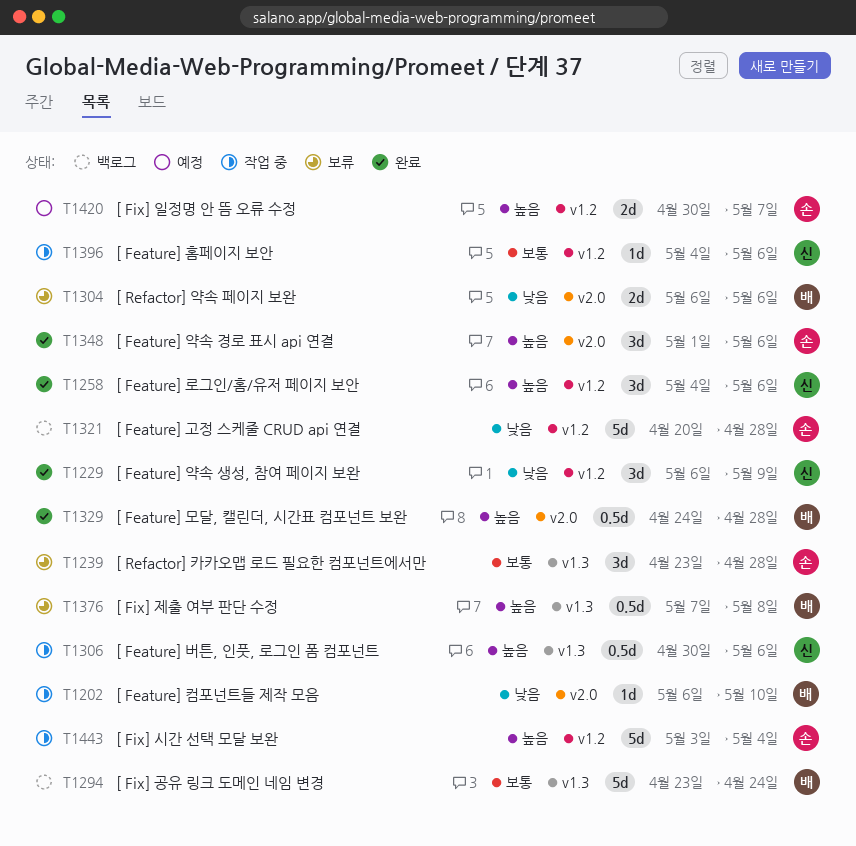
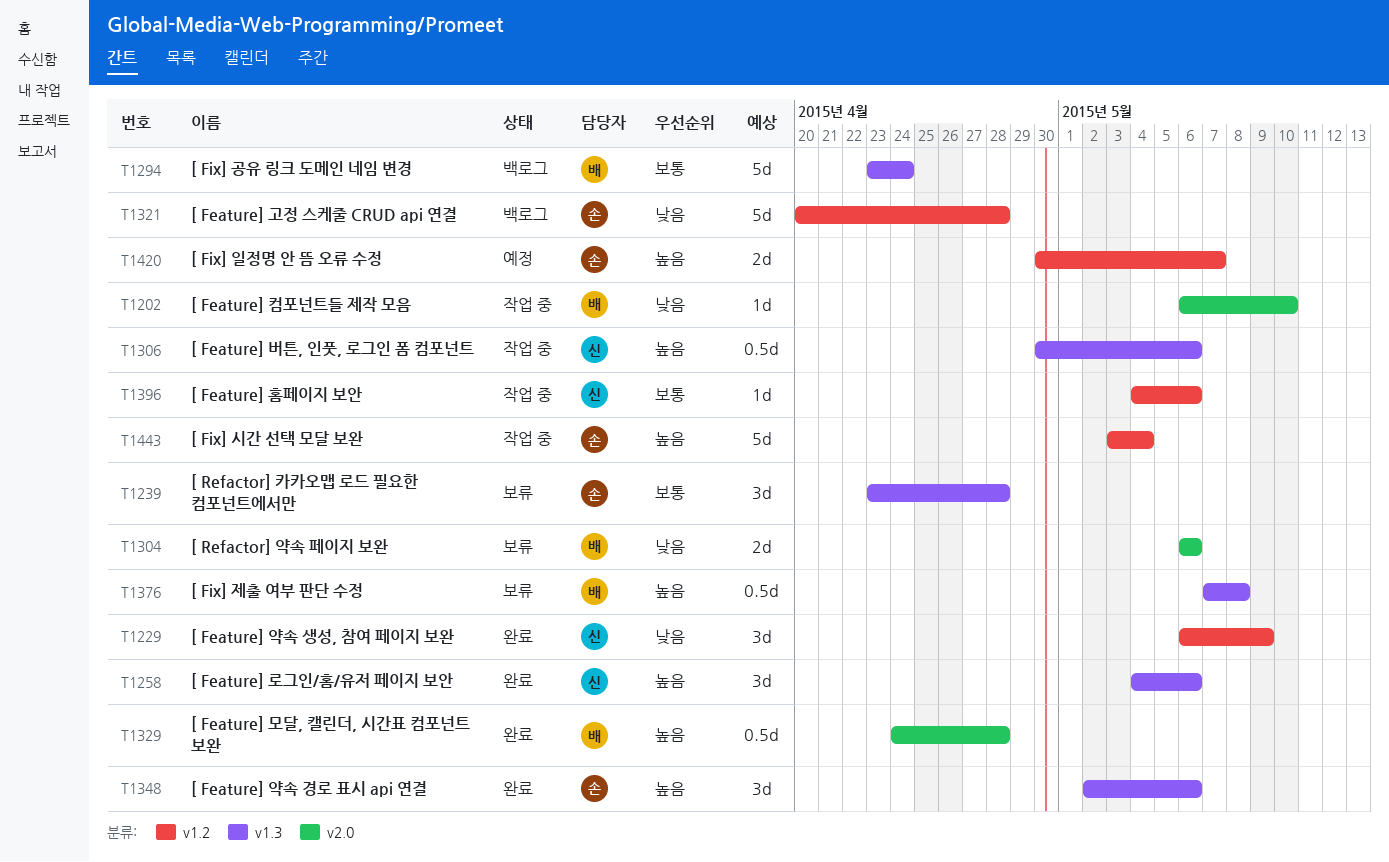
T1258, label: v1.2 -> v1.3
T1348, label: v2.0 -> v1.3
T1348, start: May 1 -> May 2

